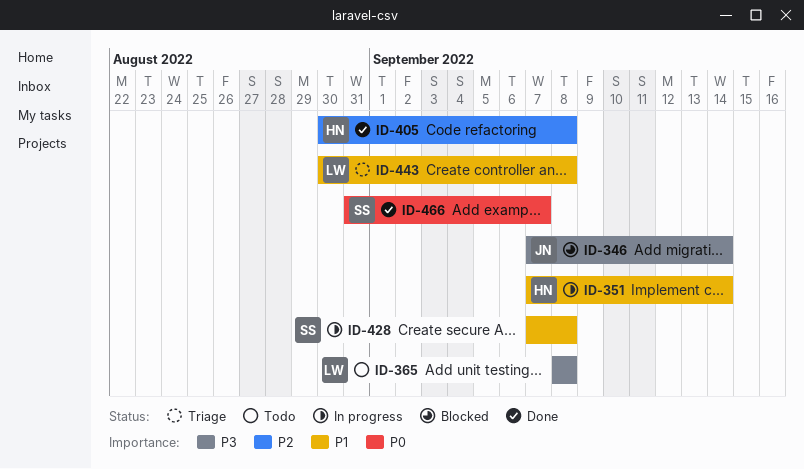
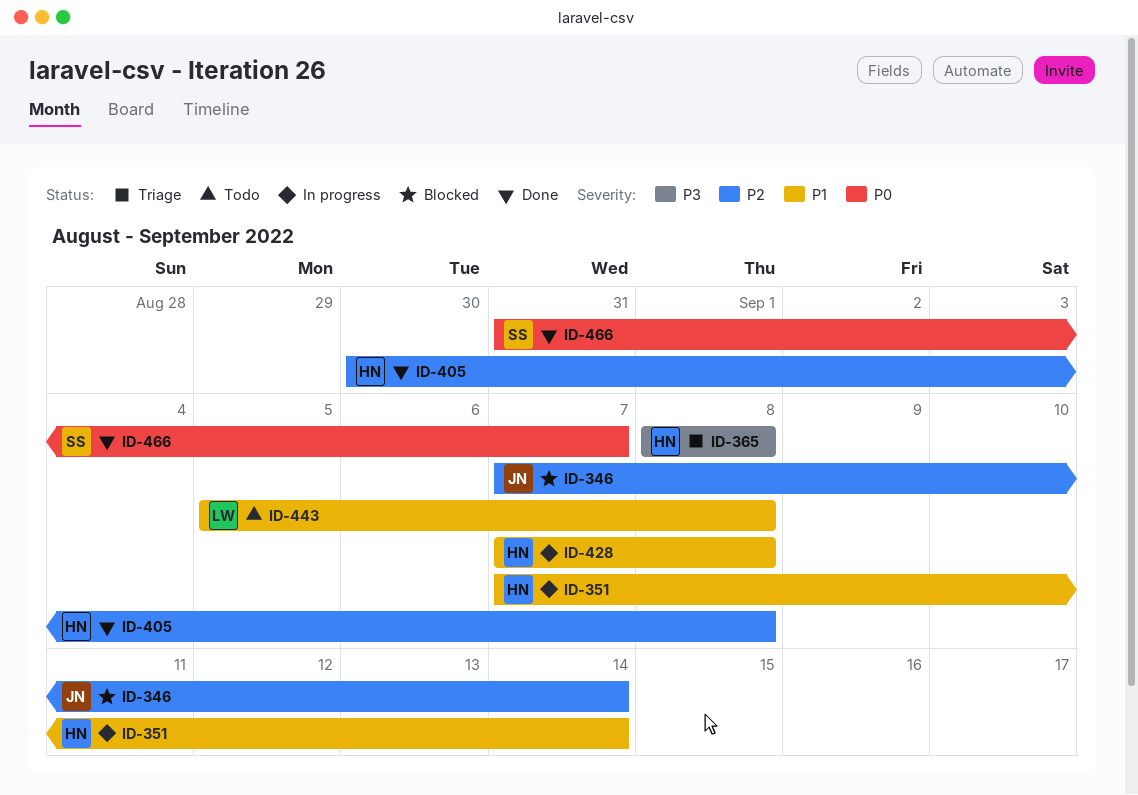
ID-346, priority: P3 -> P2
ID-365, status: Todo -> Triage
ID-365, owner: LW -> HN
ID-428, owner: SS -> HN
ID-443, status: Triage -> Todo
ID-443, start: Aug 30 -> Sep 5

